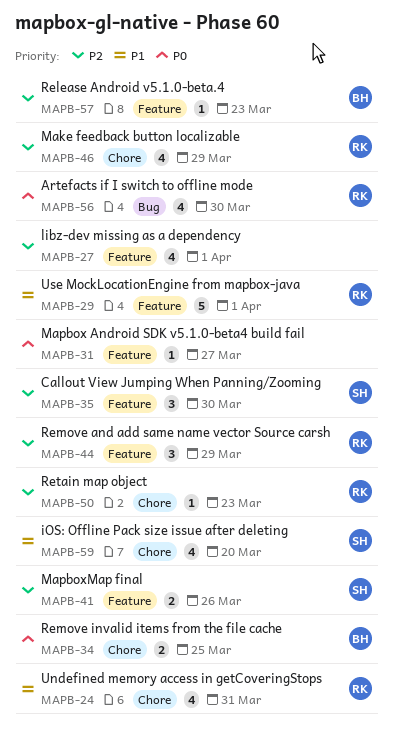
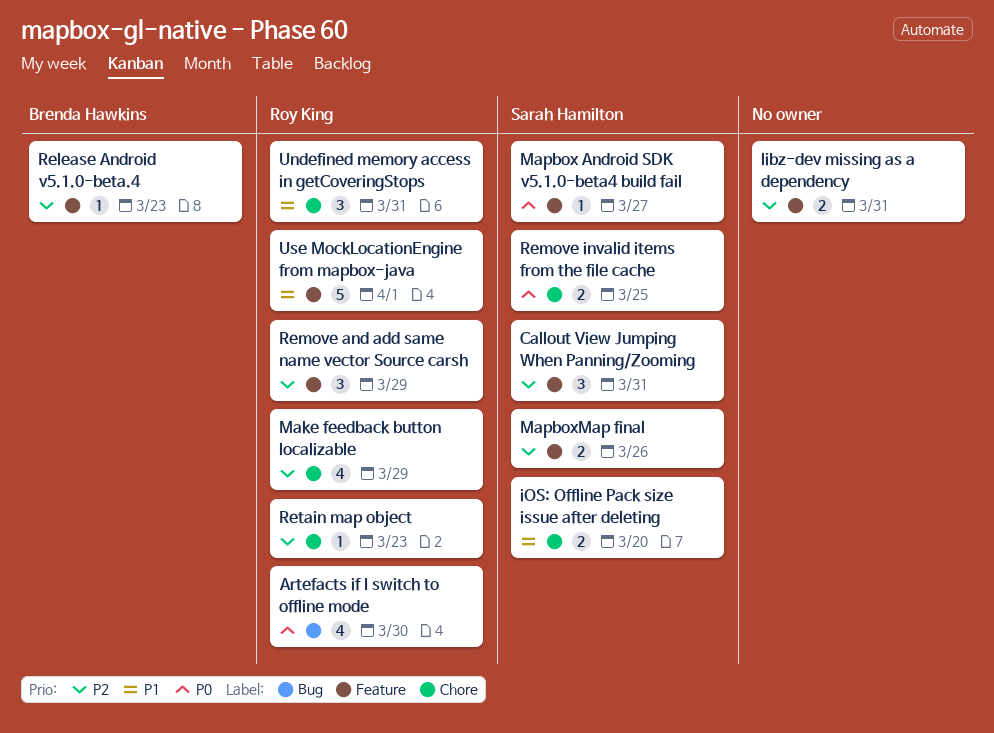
Callout View Jumping When Panning/Zooming, due: Mar 30 -> Mar 31
iOS: Offline Pack size issue after deleting, estimate: 4 -> 2
libz-dev missing as a dependency, estimate: 4 -> 2
libz-dev missing as a dependency, due: Apr 1 -> Mar 31
Mapbox Android SDK v5.1.0-beta4 build fail, owner: none -> Sarah Hamilton
Remove invalid items from the file cache, owner: Brenda Hawkins -> Sarah Hamilton
Undefined memory access in getCoveringStops, estimate: 4 -> 3

